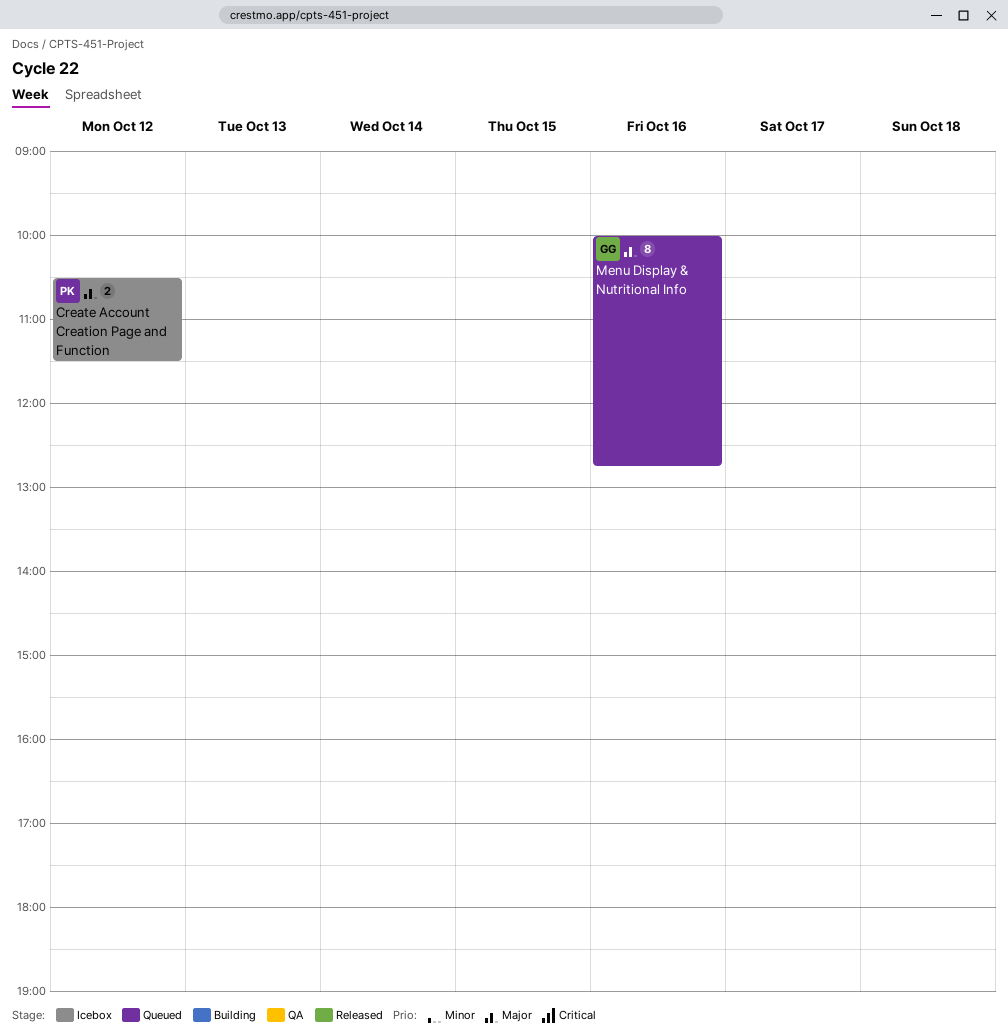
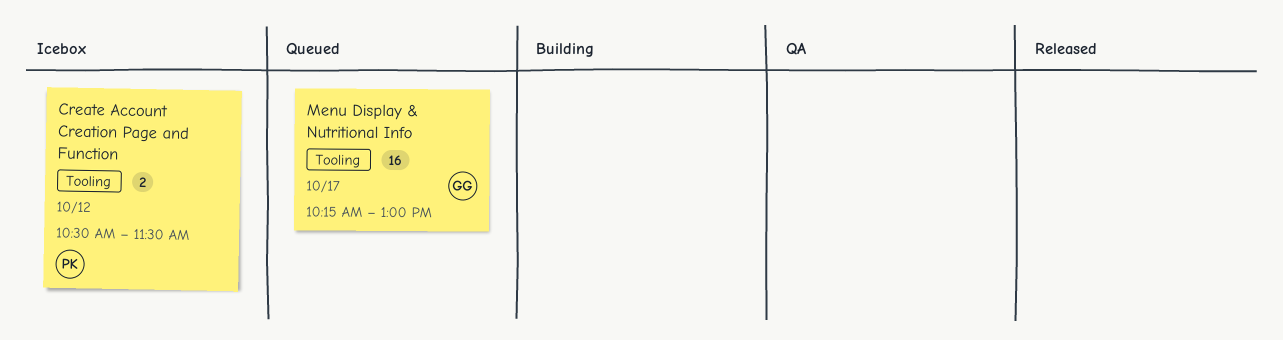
Menu Display & Nutritional Info, estimate: 8 -> 16
Menu Display & Nutritional Info, day: Oct 16 -> Oct 17
Menu Display & Nutritional Info, begins: 10:00 -> 10:15
Menu Display & Nutritional Info, ends: 12:45 -> 13:00

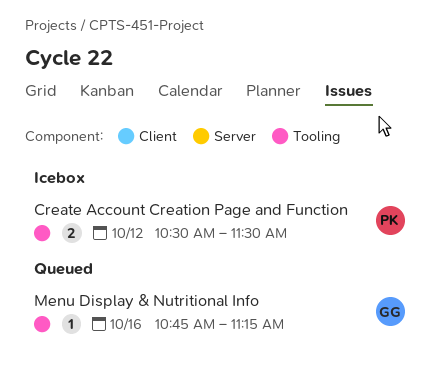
Menu Display & Nutritional Info, estimate: 16 -> 1
Menu Display & Nutritional Info, day: Oct 17 -> Oct 16
Menu Display & Nutritional Info, begins: 10:15 -> 10:45
Menu Display & Nutritional Info, ends: 13:00 -> 11:15

